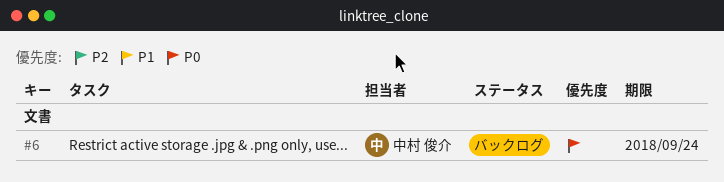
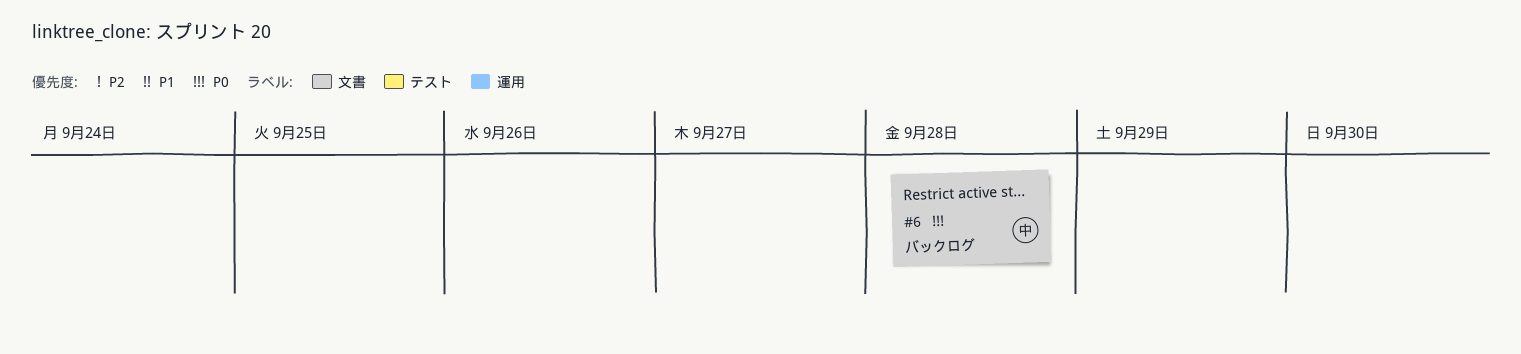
#6, due: Sep 24 -> Sep 28

